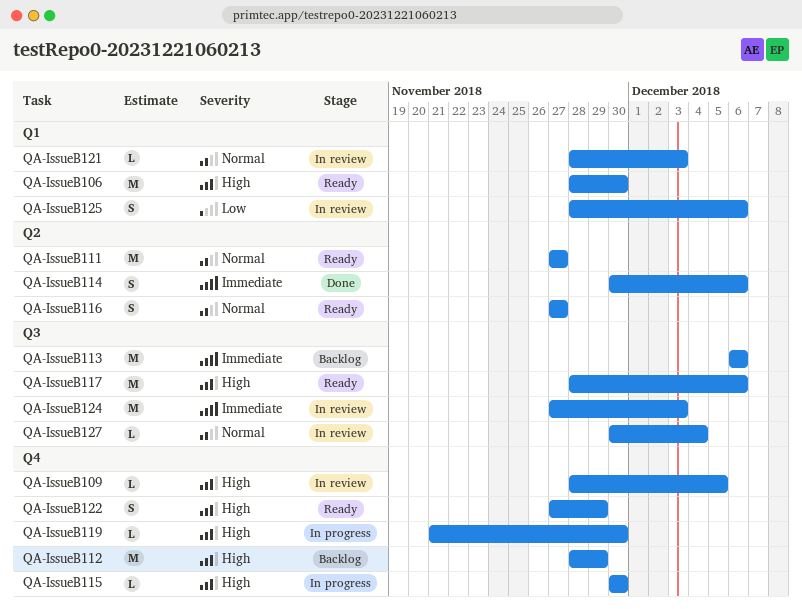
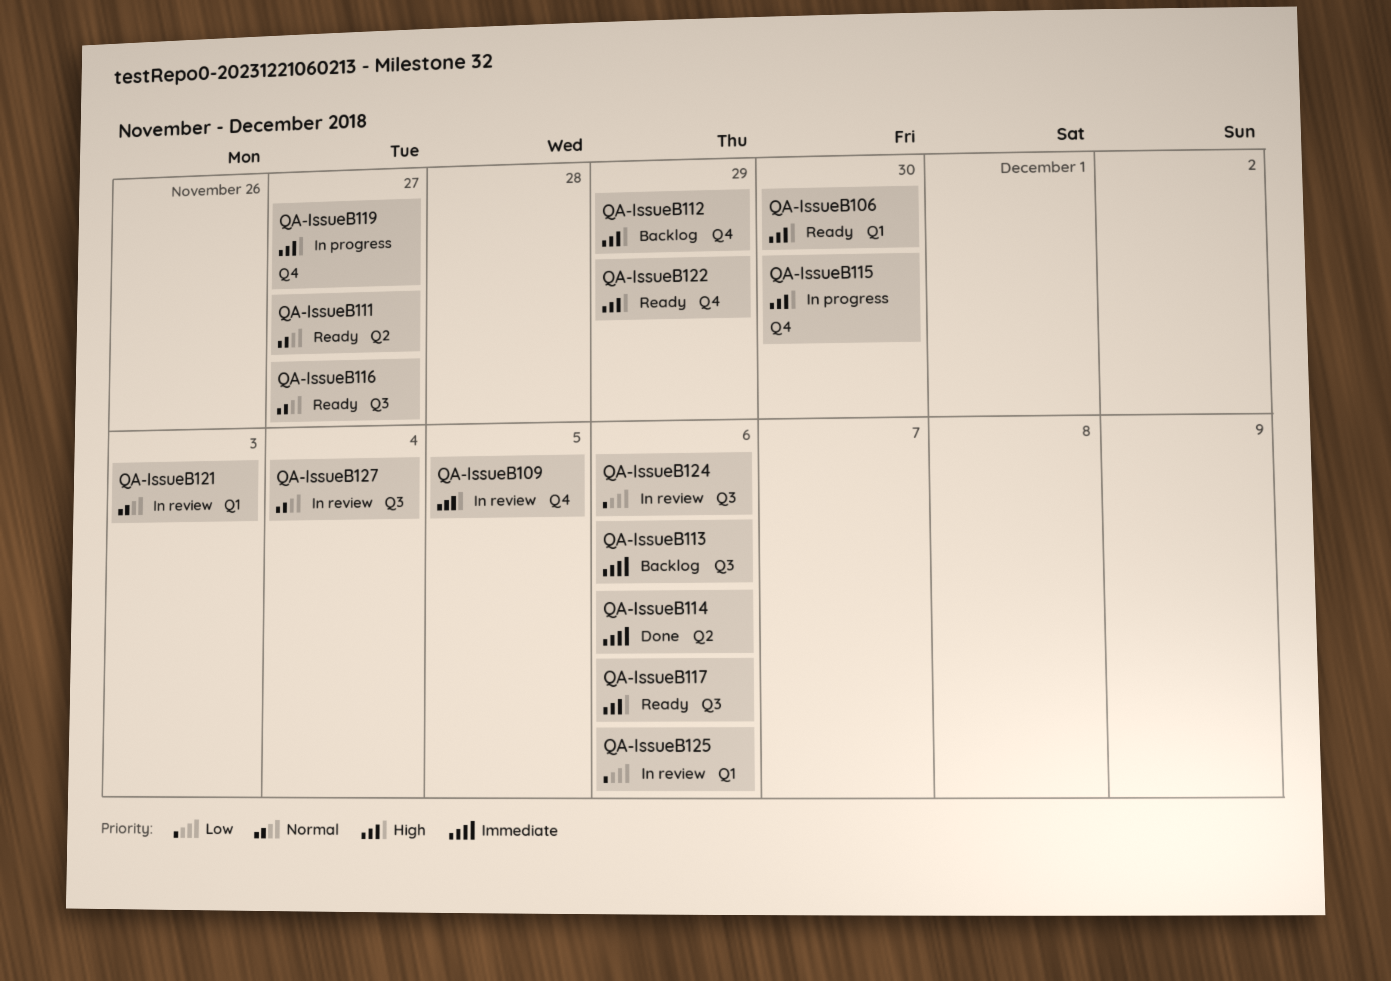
QA-IssueB116, label: Q2 -> Q3
QA-IssueB119, due: Nov 30 -> Nov 27
QA-IssueB124, priority: Immediate -> Low
QA-IssueB124, due: Dec 3 -> Dec 6

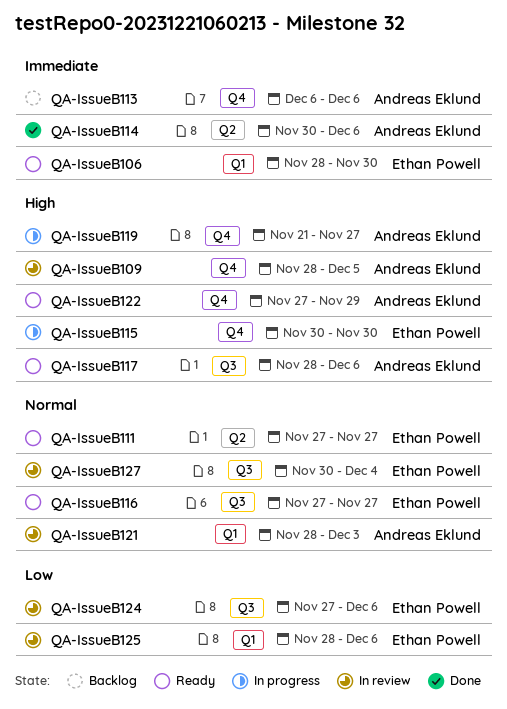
QA-IssueB106, priority: High -> Immediate
QA-IssueB112: present -> none
QA-IssueB113, label: Q3 -> Q4

